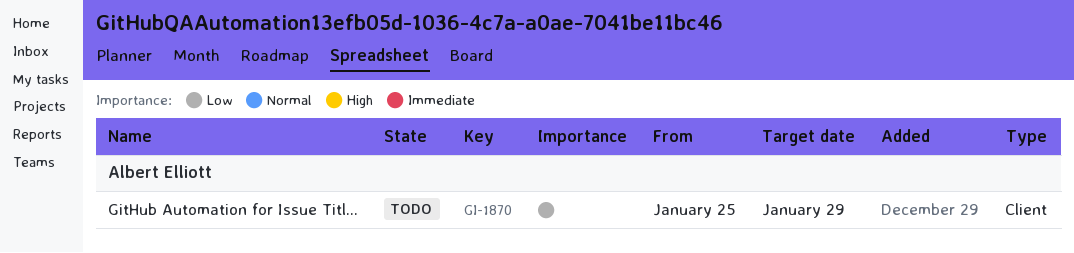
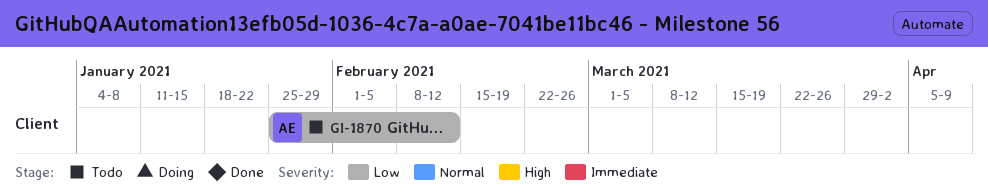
GI-1870, due: Jan 29 -> Feb 12

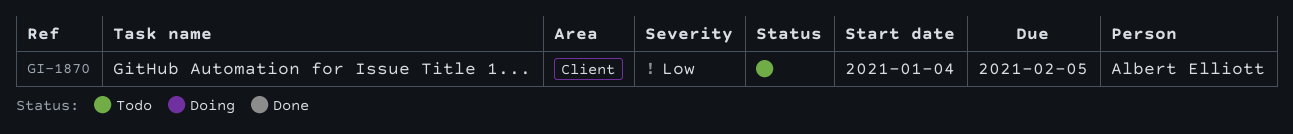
GI-1870, start: Jan 25 -> Jan 4
GI-1870, due: Feb 12 -> Feb 5

